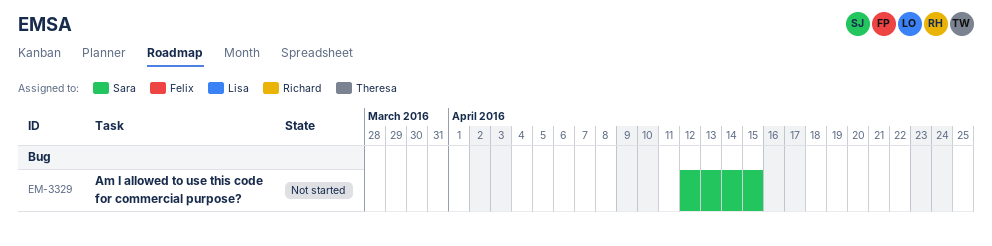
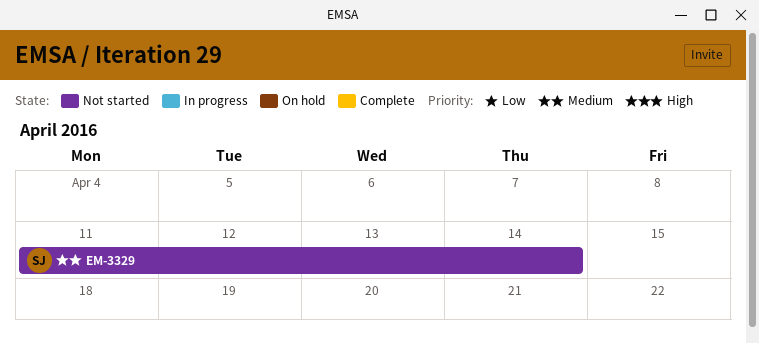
EM-3329, start: Apr 12 -> Apr 11
EM-3329, due: Apr 15 -> Apr 14

